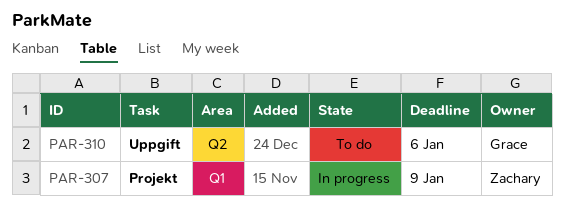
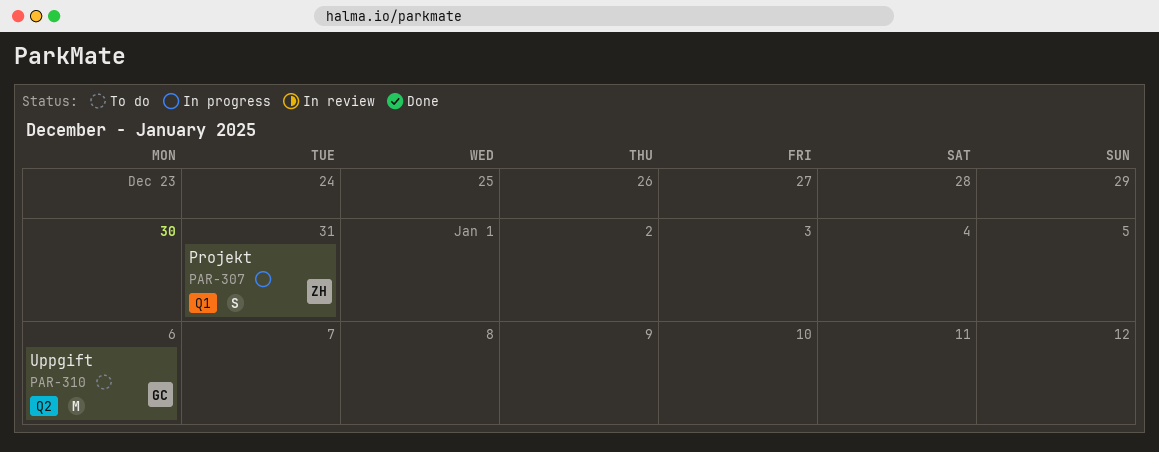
PAR-307, due: Jan 9 -> Dec 31

